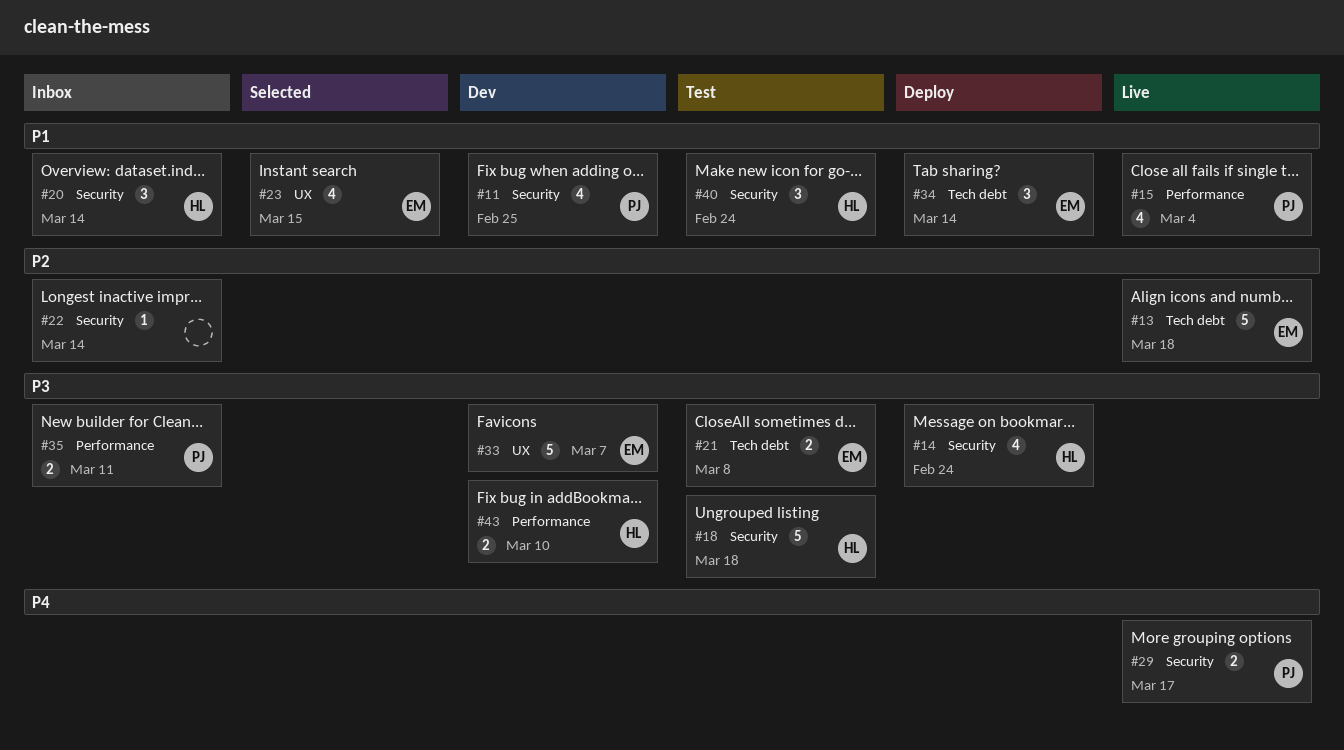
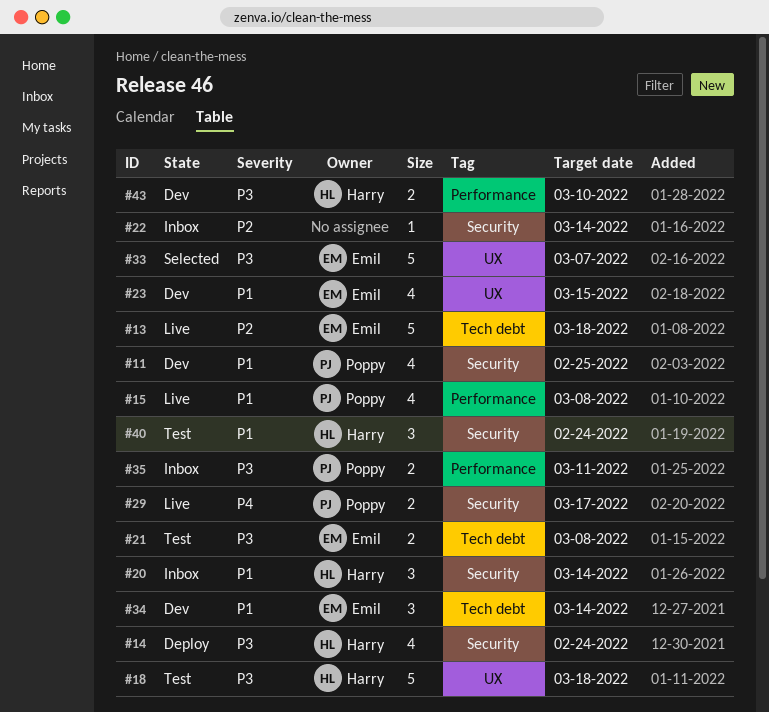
#15, due: Mar 4 -> Mar 8
#18, label: Security -> UX
#23, status: Selected -> Dev
#33, status: Dev -> Selected
#34, status: Deploy -> Dev

